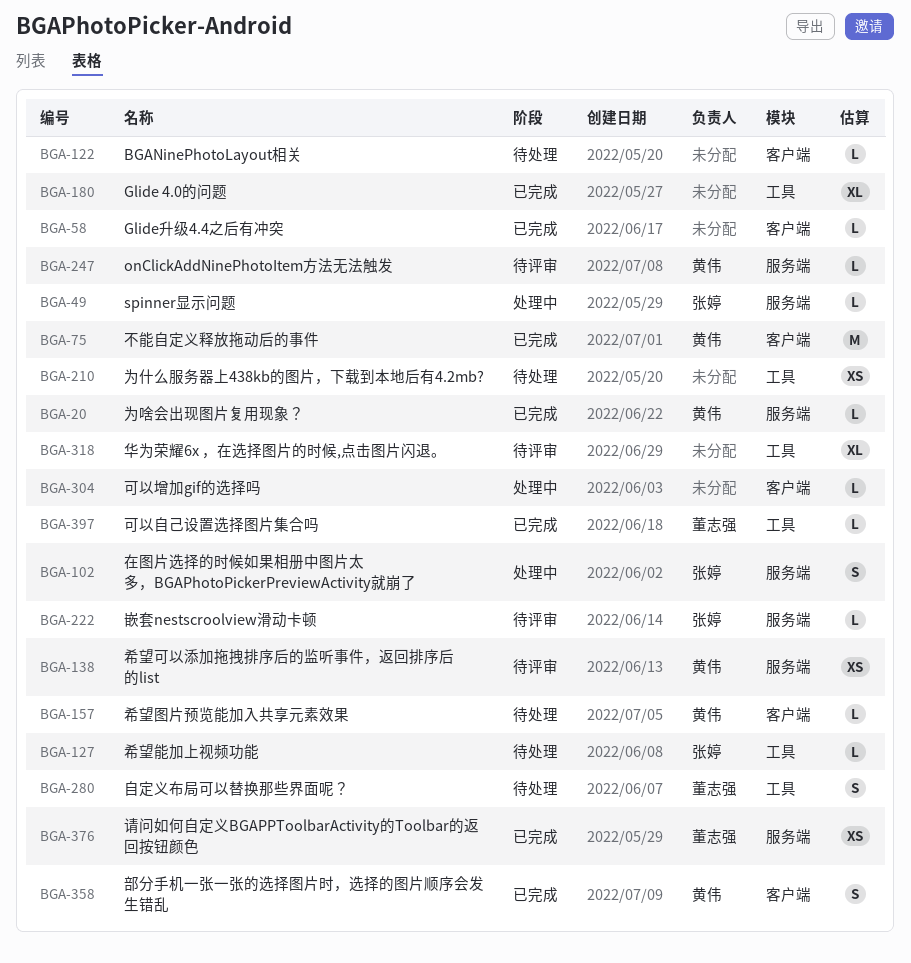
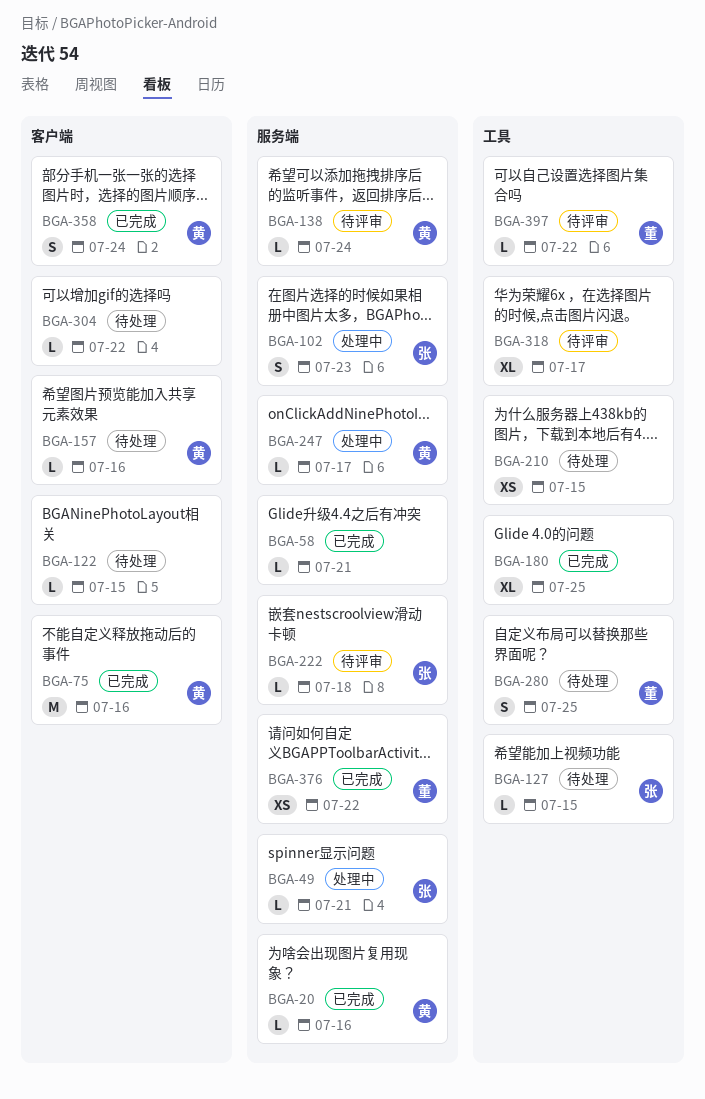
BGA-58, label: 客户端 -> 服务端
BGA-138, estimate: XS -> L
BGA-247, status: 待评审 -> 处理中
BGA-304, status: 处理中 -> 待处理
BGA-397, status: 已完成 -> 待评审

